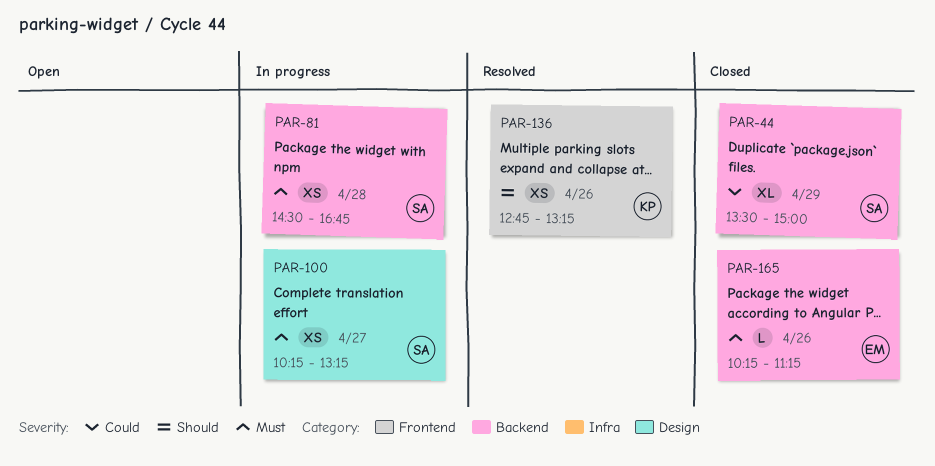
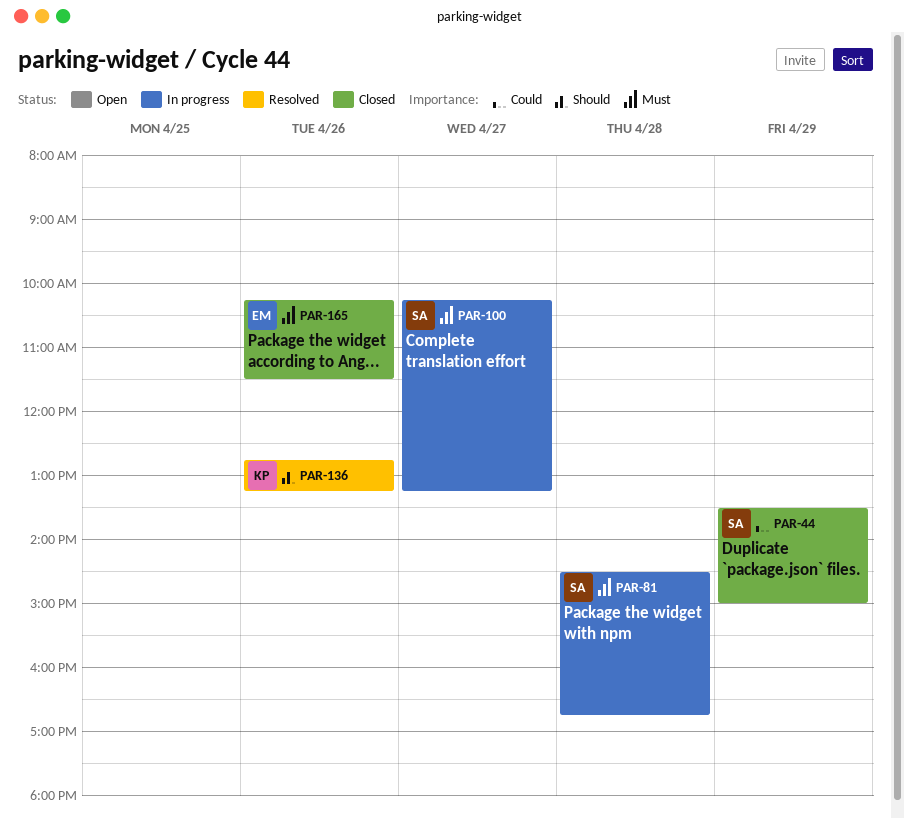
PAR-165, ends: 11:15 -> 11:30

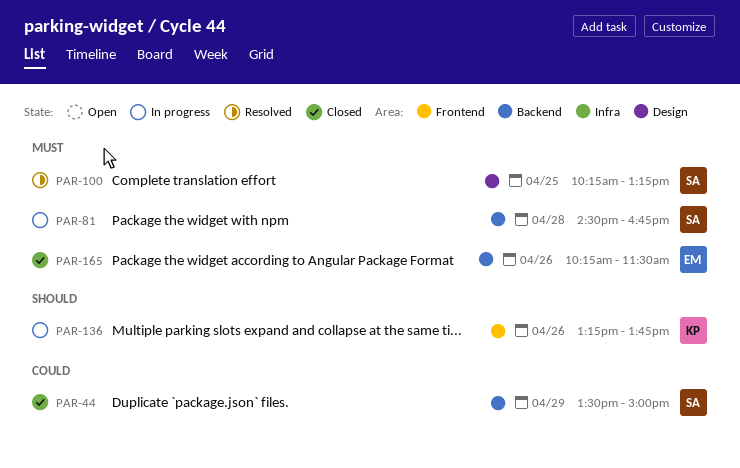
PAR-100, status: In progress -> Resolved
PAR-100, day: Apr 27 -> Apr 25
PAR-136, status: Resolved -> In progress
PAR-136, begins: 12:45 -> 13:15
PAR-136, ends: 13:15 -> 13:45

